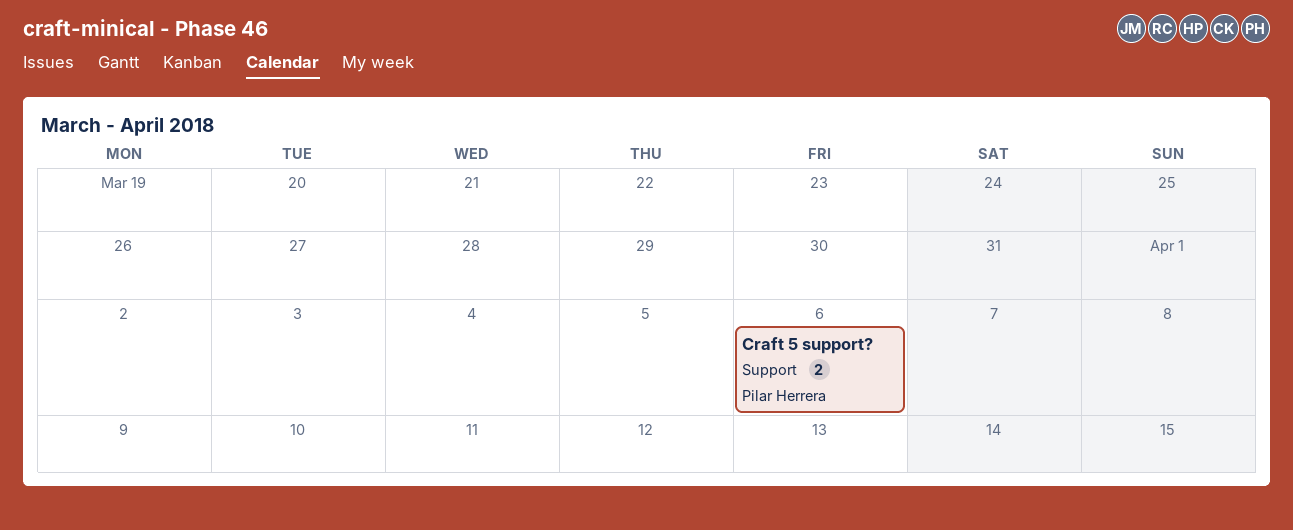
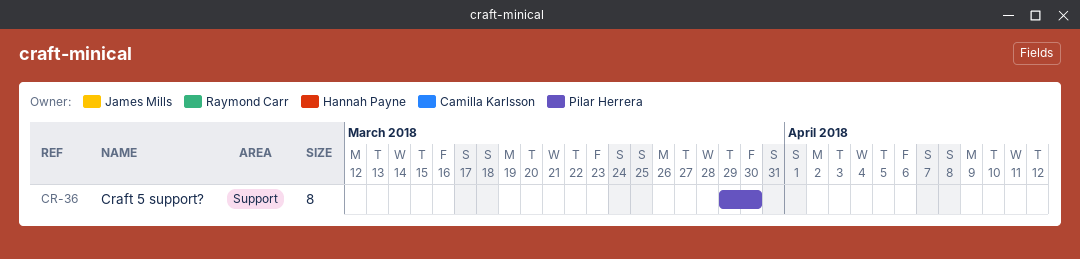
Craft 5 support?, estimate: 2 -> 8
Craft 5 support?, due: Apr 6 -> Mar 30

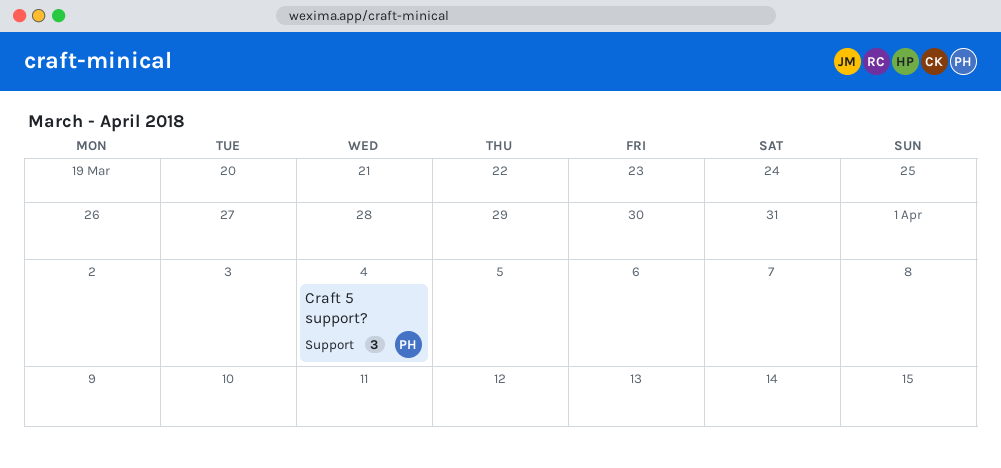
Craft 5 support?, estimate: 8 -> 3
Craft 5 support?, due: Mar 30 -> Apr 4

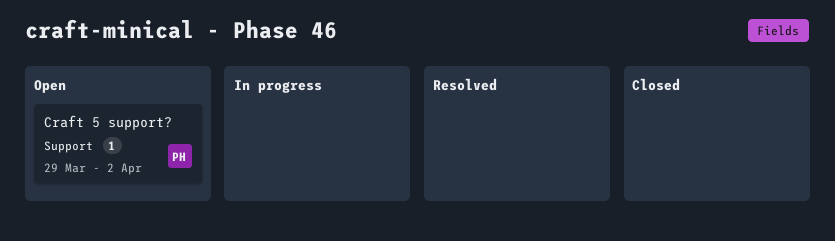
Craft 5 support?, estimate: 3 -> 1
Craft 5 support?, due: Apr 4 -> Apr 2

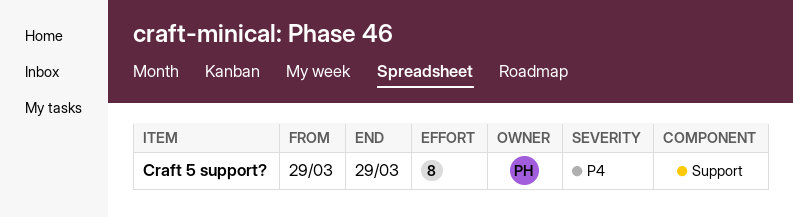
Craft 5 support?, estimate: 1 -> 8
Craft 5 support?, due: Apr 2 -> Mar 29

